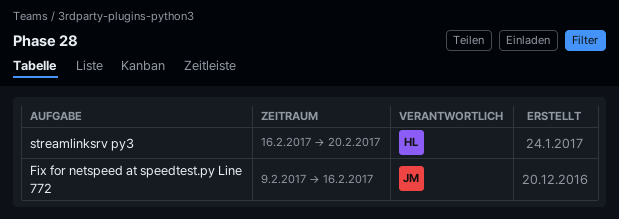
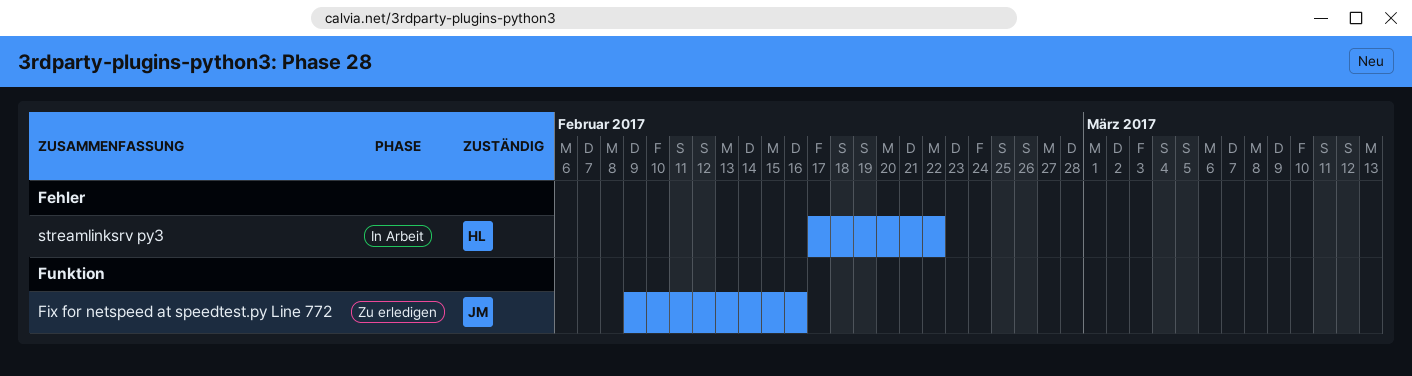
streamlinksrv py3, start: Feb 16 -> Feb 17
streamlinksrv py3, due: Feb 20 -> Feb 22

